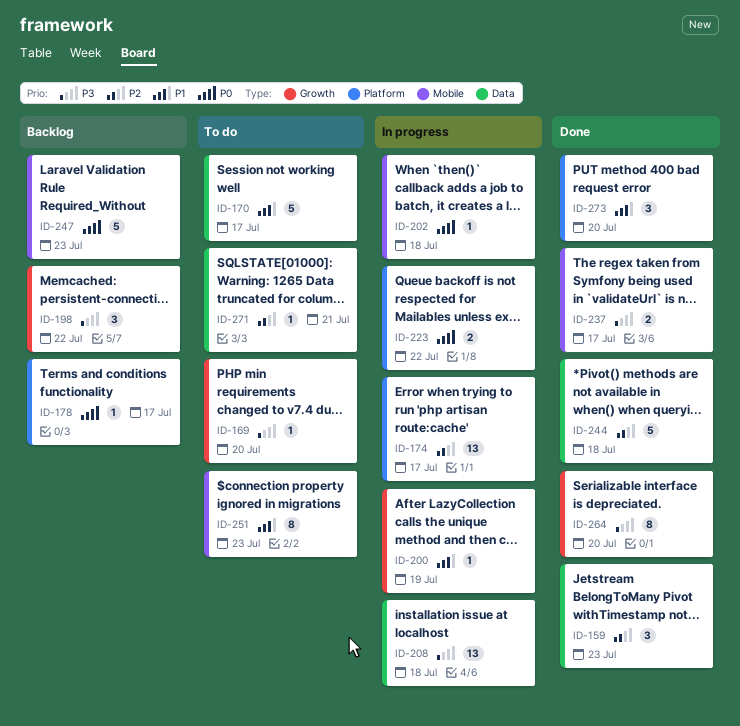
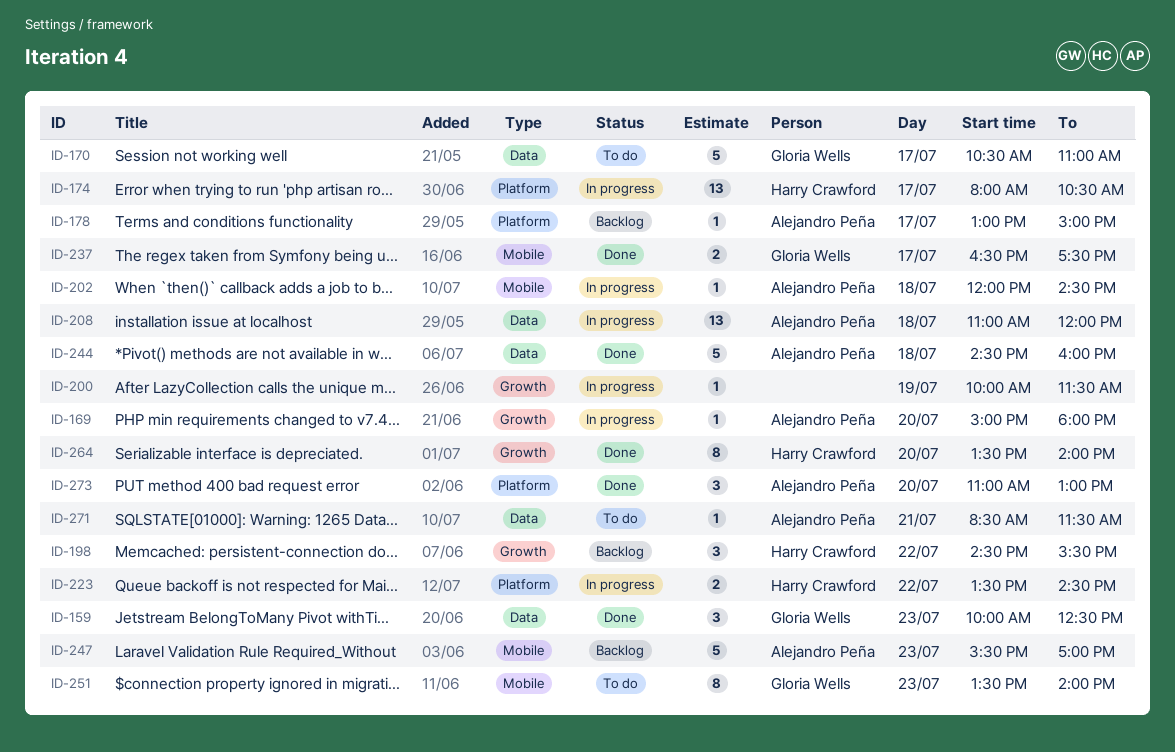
ID-169, status: To do -> In progress

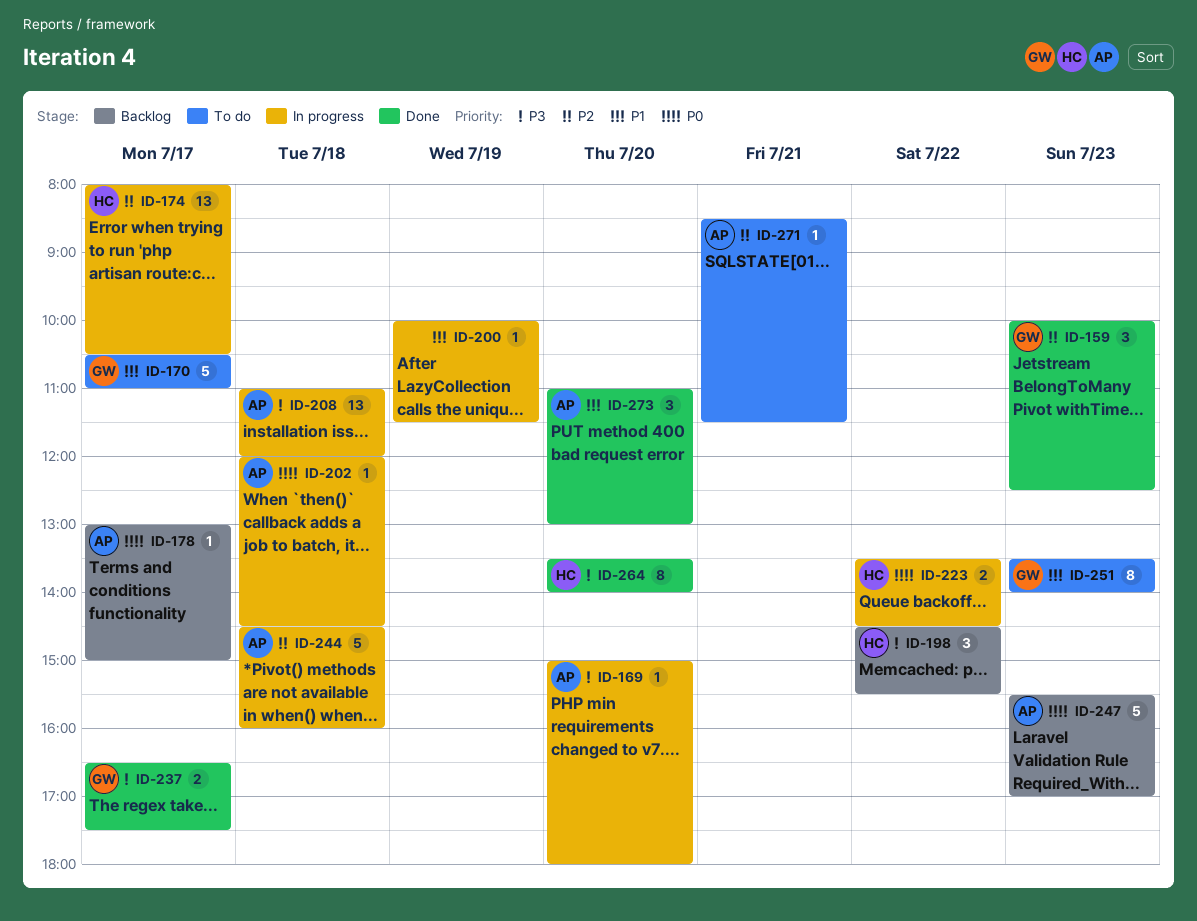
ID-244, status: Done -> In progress

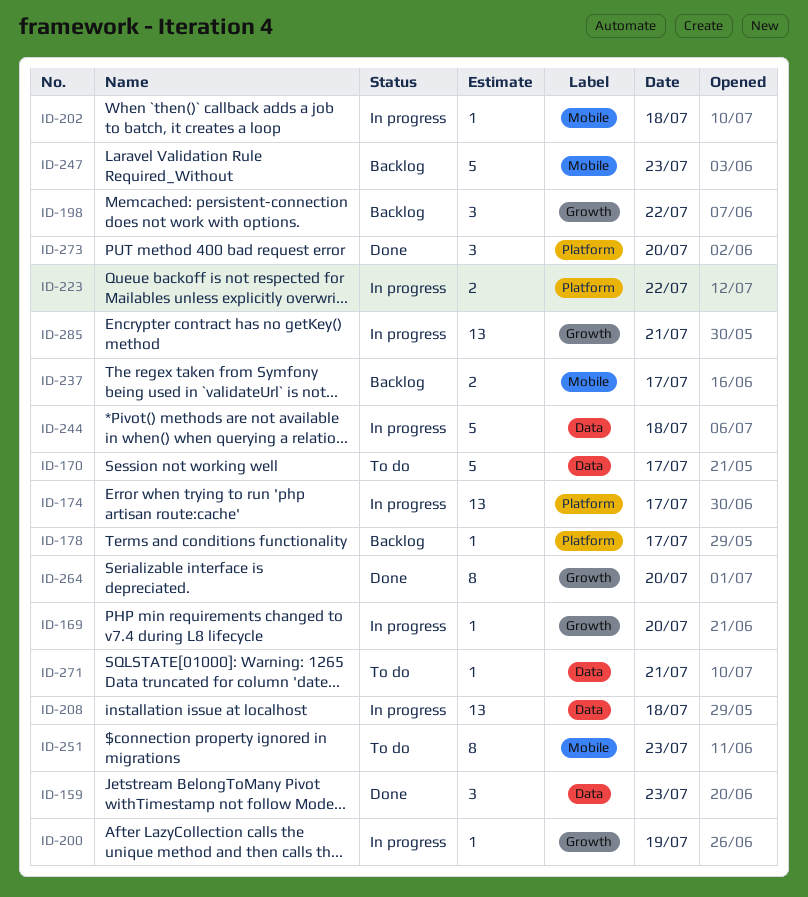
ID-237, status: Done -> Backlog
ID-285: none -> present

